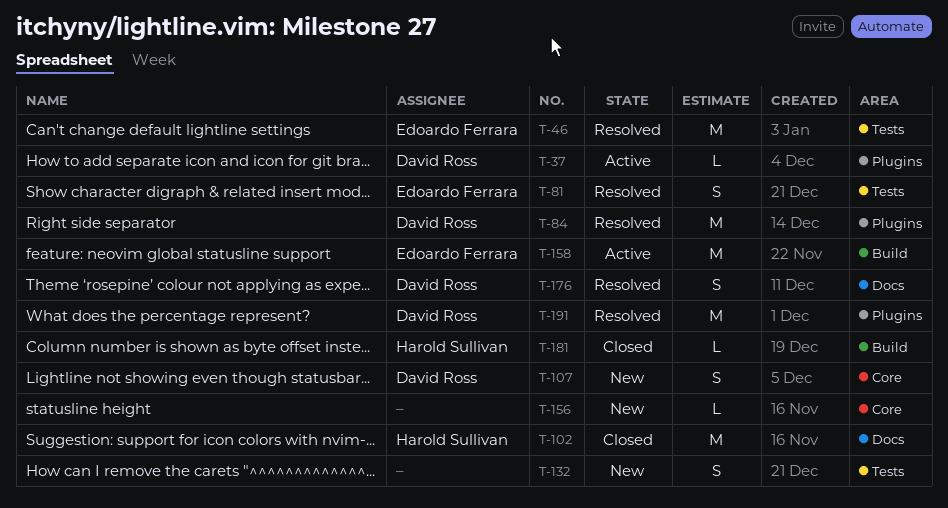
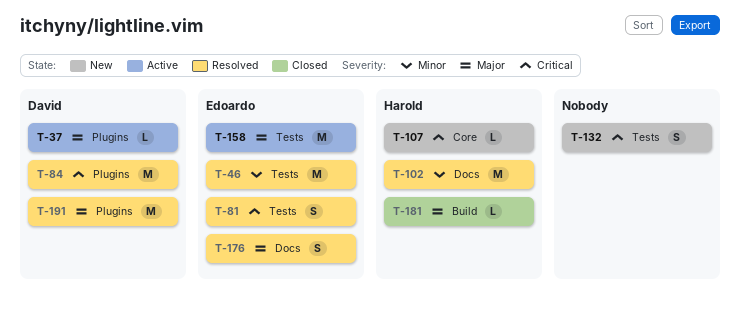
T-102, status: Closed -> Resolved
T-107, owner: David Ross -> Harold Sullivan
T-107, estimate: S -> L
T-156: present -> none
T-158, label: Build -> Tests
T-176, owner: David Ross -> Edoardo Ferrara

